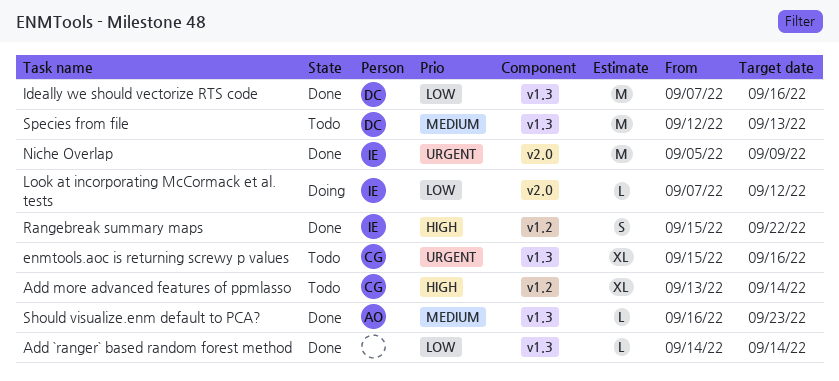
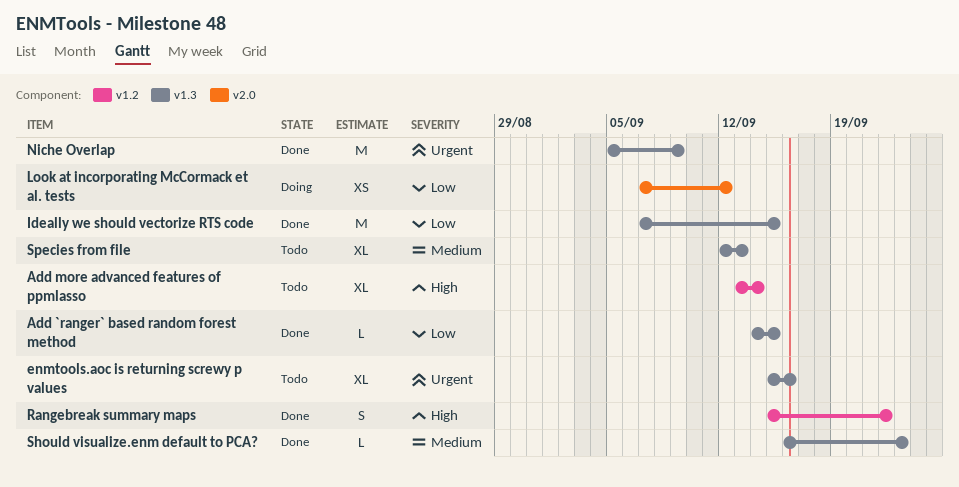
Add `ranger` based random forest method, due: Sep 14 -> Sep 15
Ideally we should vectorize RTS code, due: Sep 16 -> Sep 15
Look at incorporating McCormack et al. tests, estimate: L -> XS
Niche Overlap, label: v2.0 -> v1.3
Species from file, estimate: M -> XL

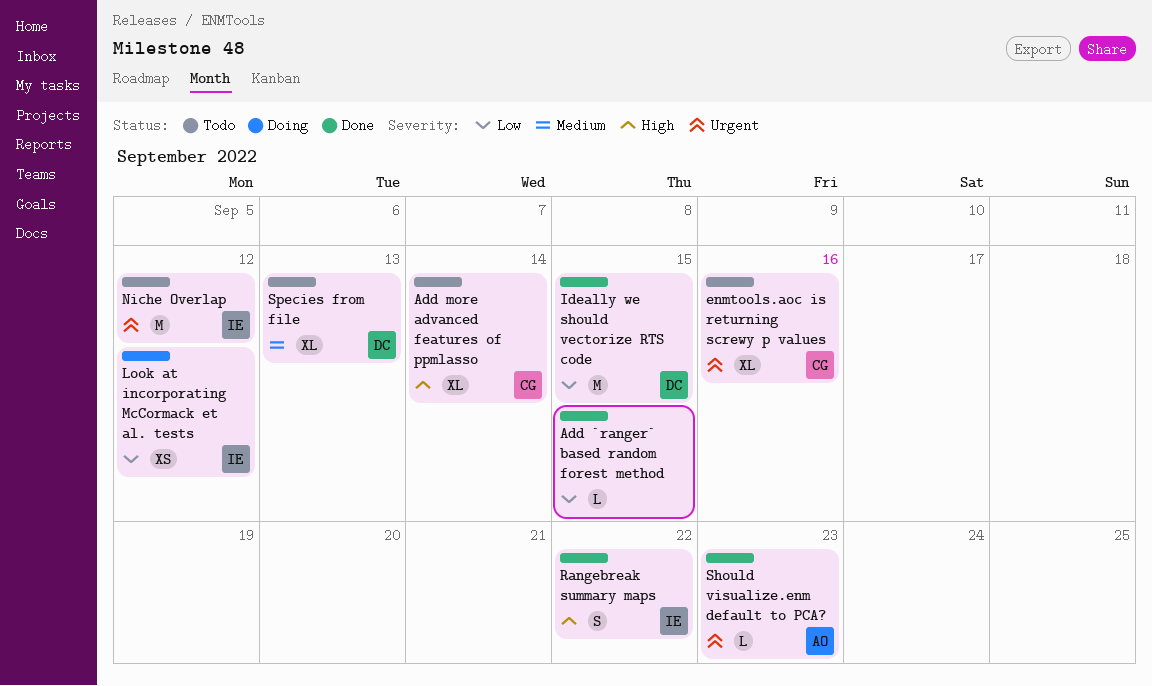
Niche Overlap, status: Done -> Todo
Niche Overlap, due: Sep 9 -> Sep 12
Should visualize.enm default to PCA?, priority: Medium -> Urgent

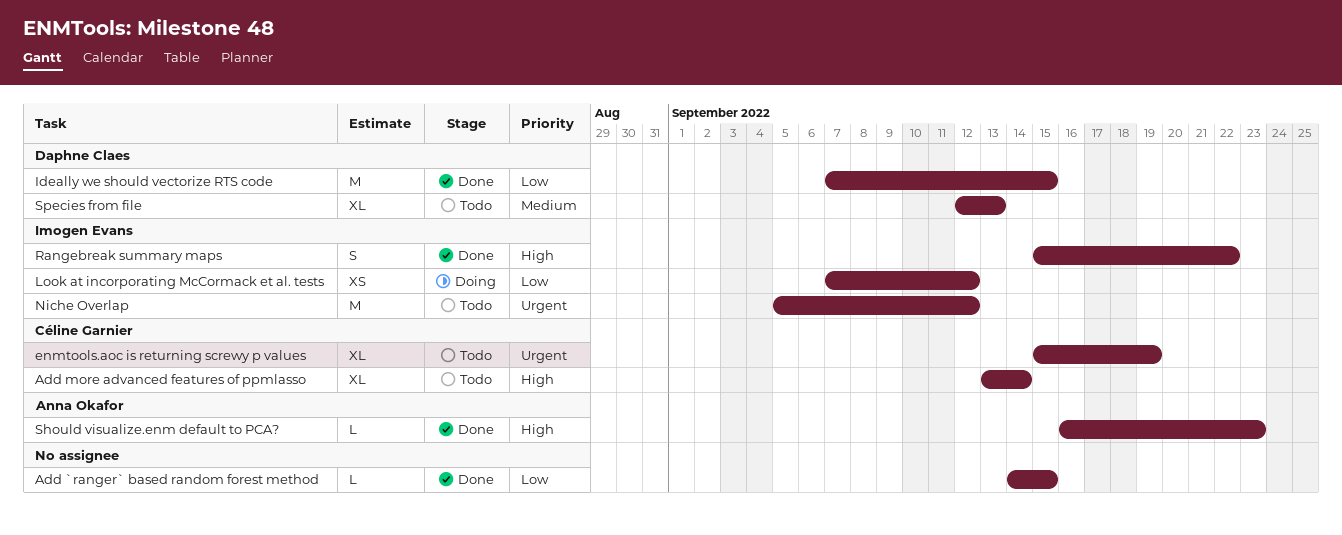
enmtools.aoc is returning screwy p values, due: Sep 16 -> Sep 19
Should visualize.enm default to PCA?, priority: Urgent -> High

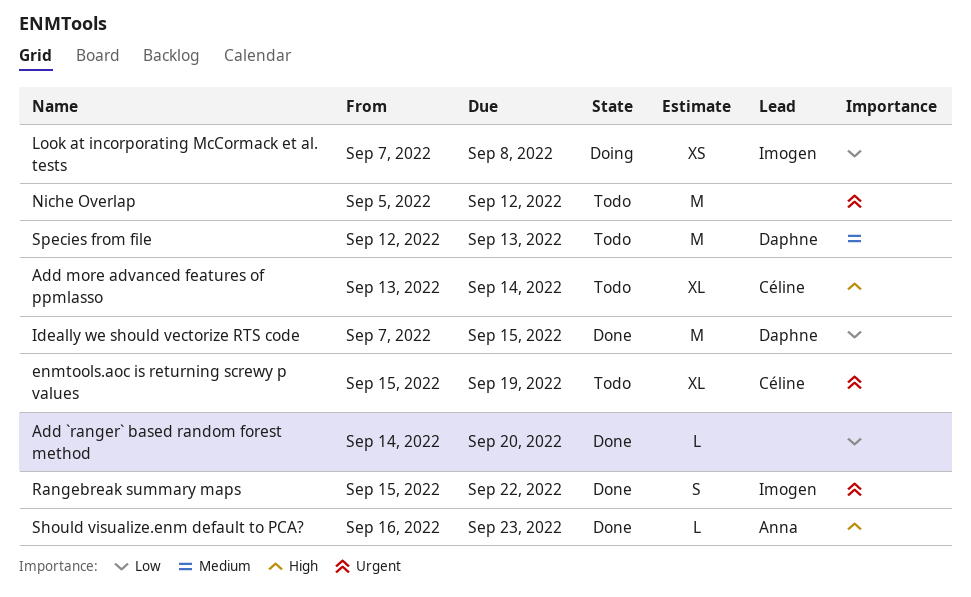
Add `ranger` based random forest method, due: Sep 15 -> Sep 20
Look at incorporating McCormack et al. tests, due: Sep 12 -> Sep 8
Niche Overlap, owner: Imogen Evans -> none
Rangebreak summary maps, priority: High -> Urgent
Species from file, estimate: XL -> M

